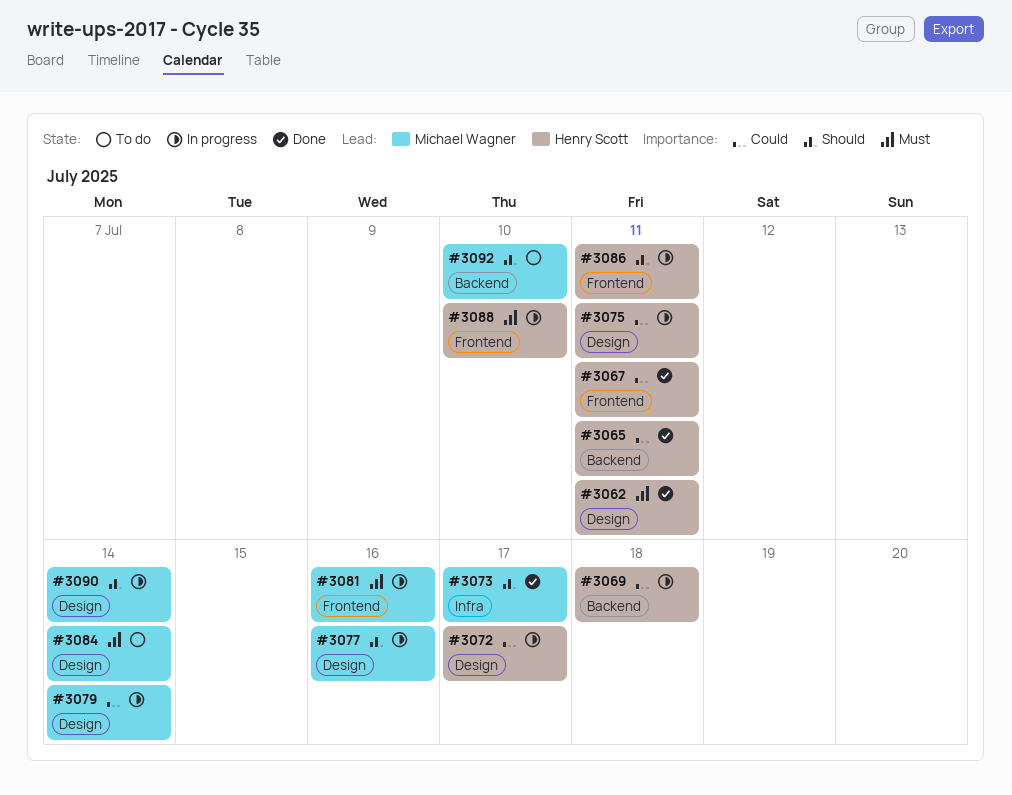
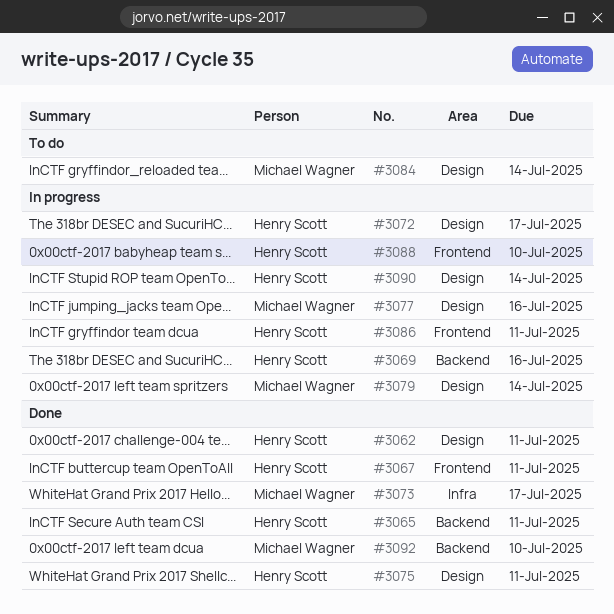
#3069, due: Jul 18 -> Jul 16
#3075, status: In progress -> Done
#3081: present -> none
#3090, owner: Michael Wagner -> Henry Scott
#3092, status: To do -> Done

